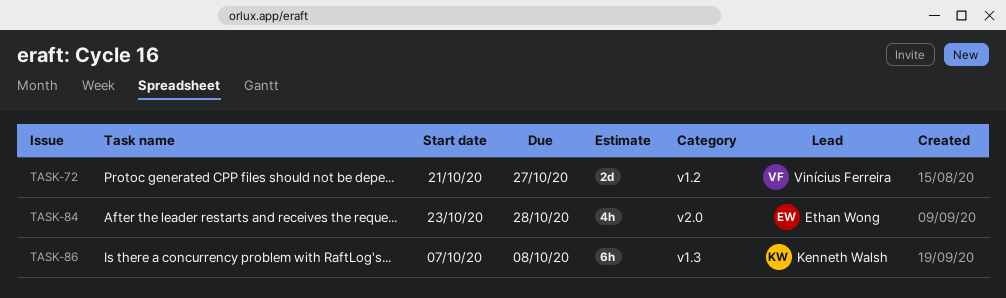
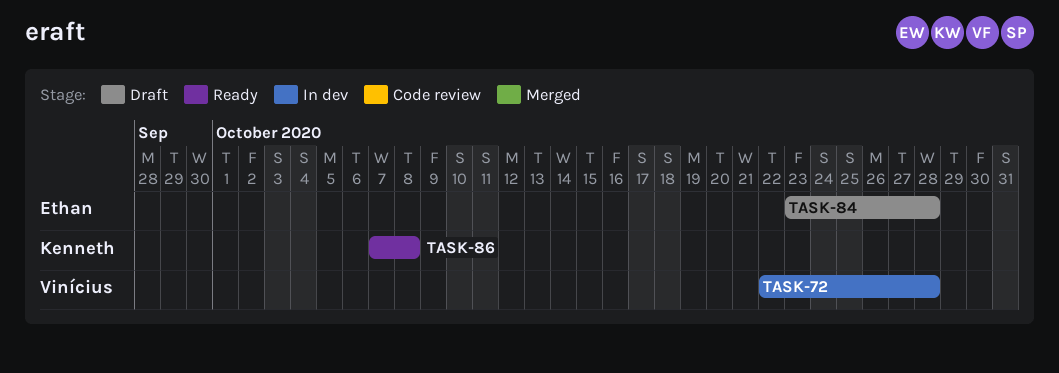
TASK-72, start: Oct 21 -> Oct 22
TASK-72, due: Oct 27 -> Oct 28

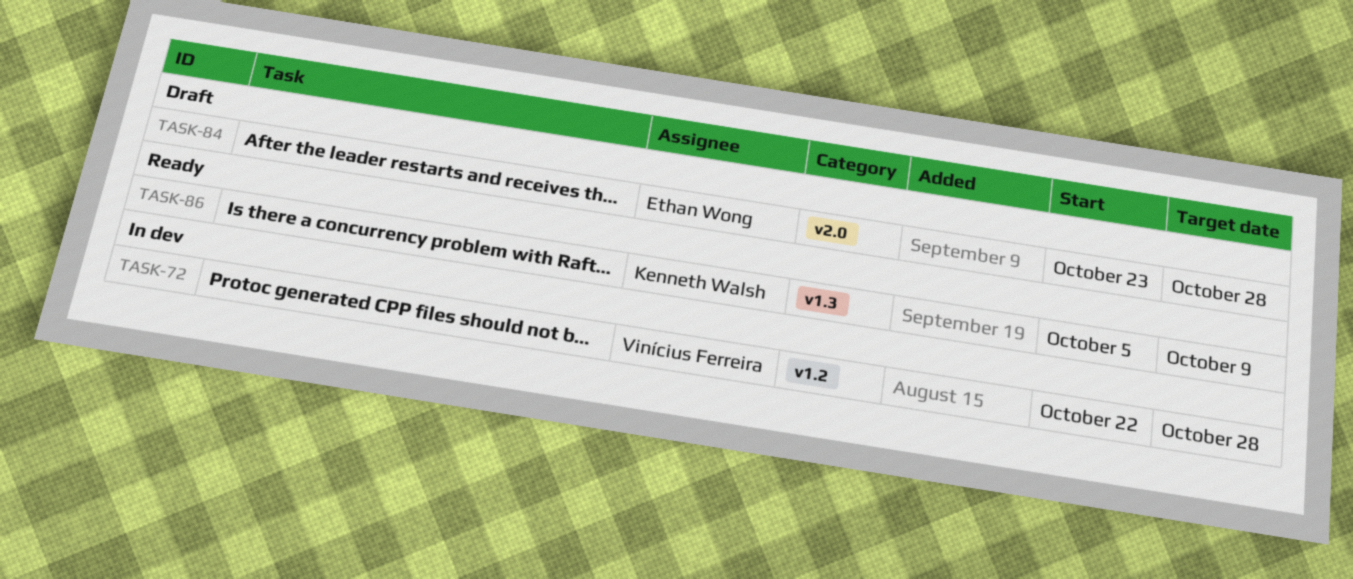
TASK-86, start: Oct 7 -> Oct 5
TASK-86, due: Oct 8 -> Oct 9

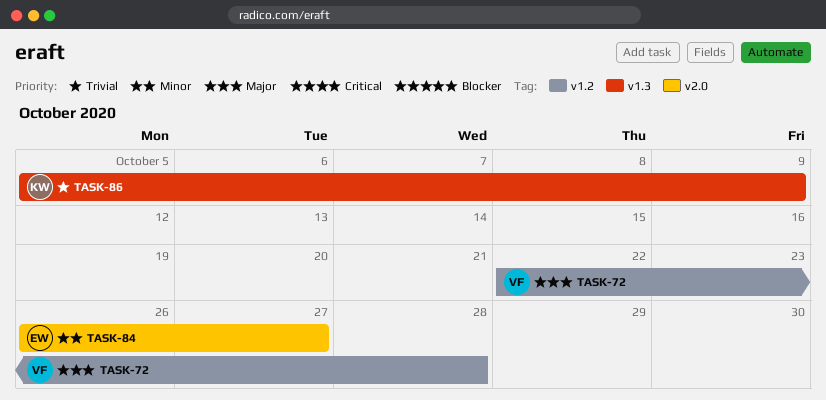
TASK-84, start: Oct 23 -> Oct 26
TASK-84, due: Oct 28 -> Oct 27

